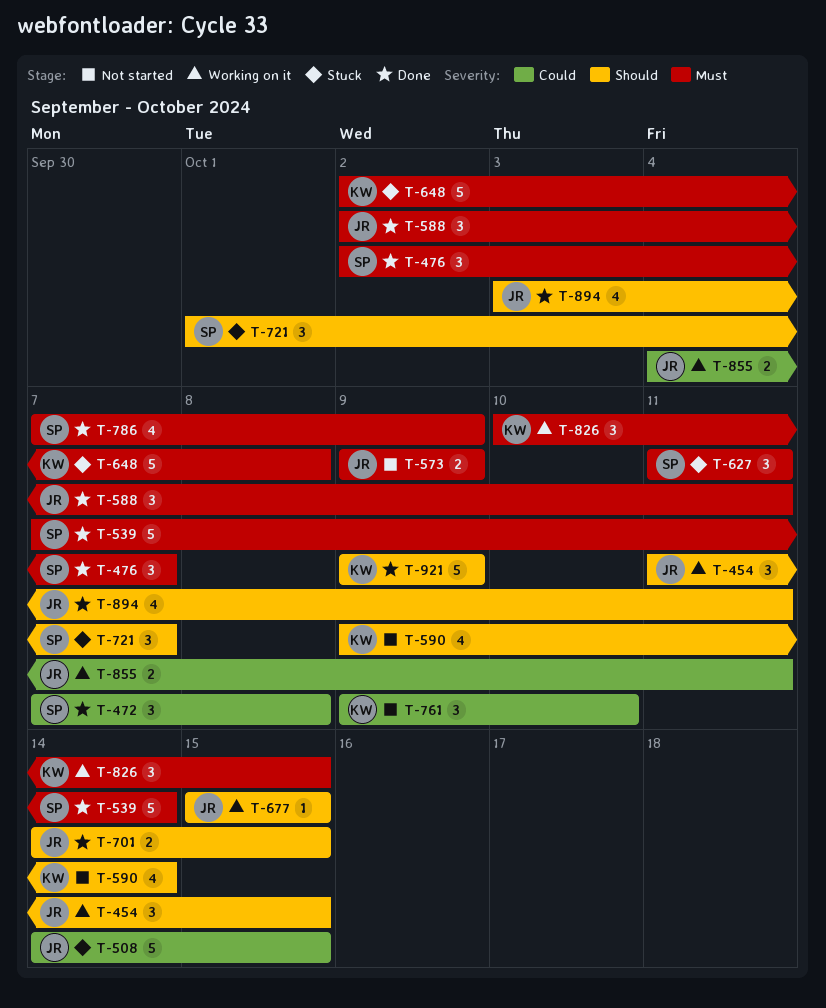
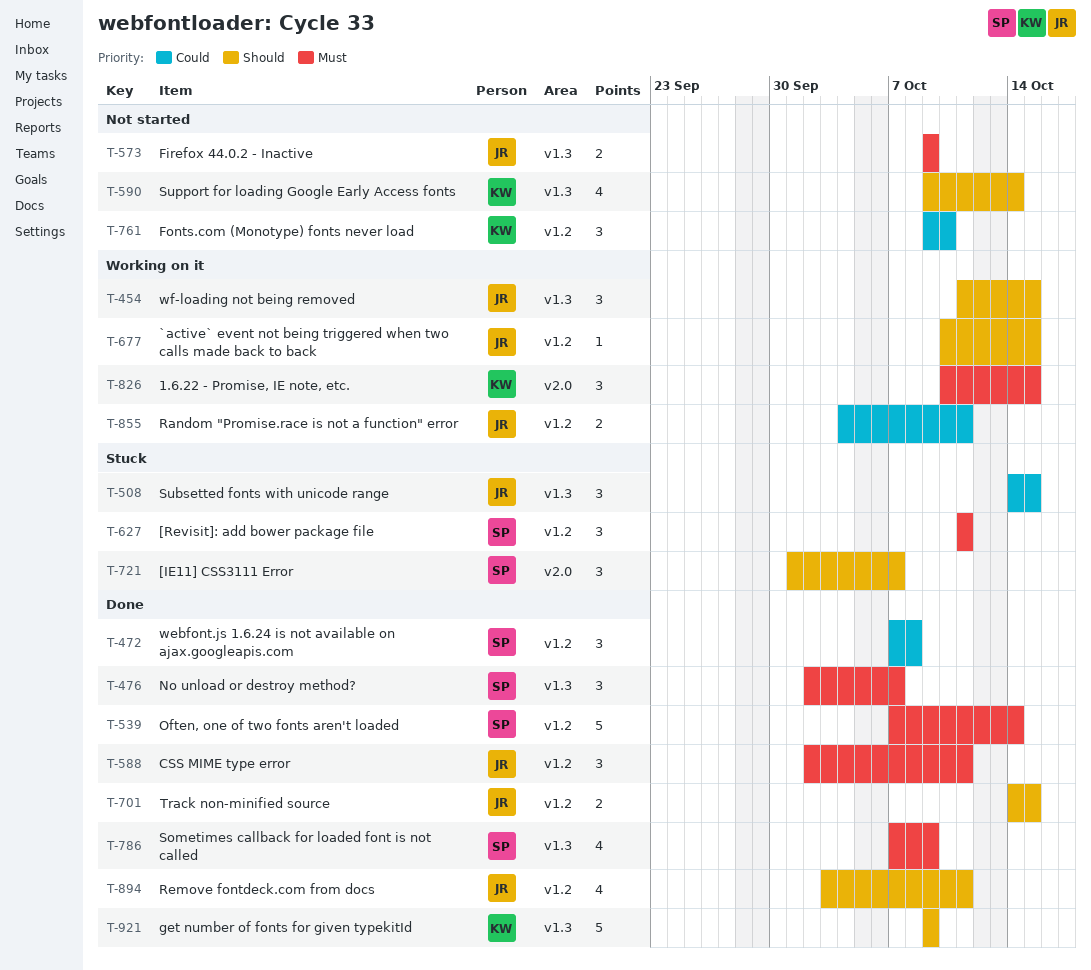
T-508, estimate: 5 -> 3
T-648: present -> none
T-677, start: Oct 15 -> Oct 10

